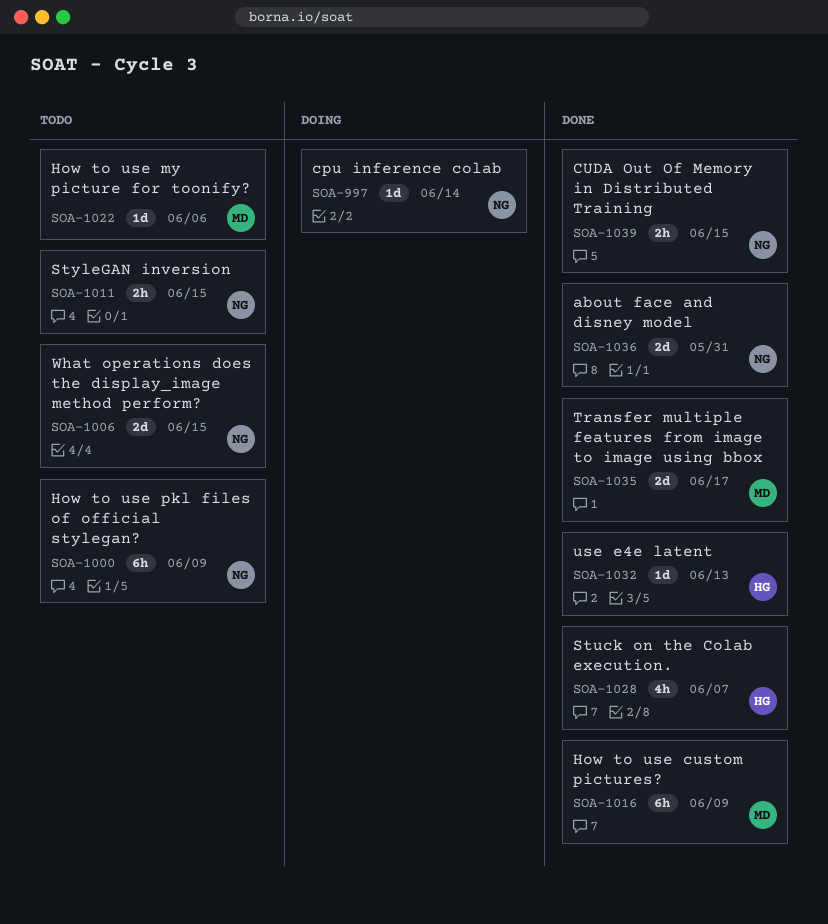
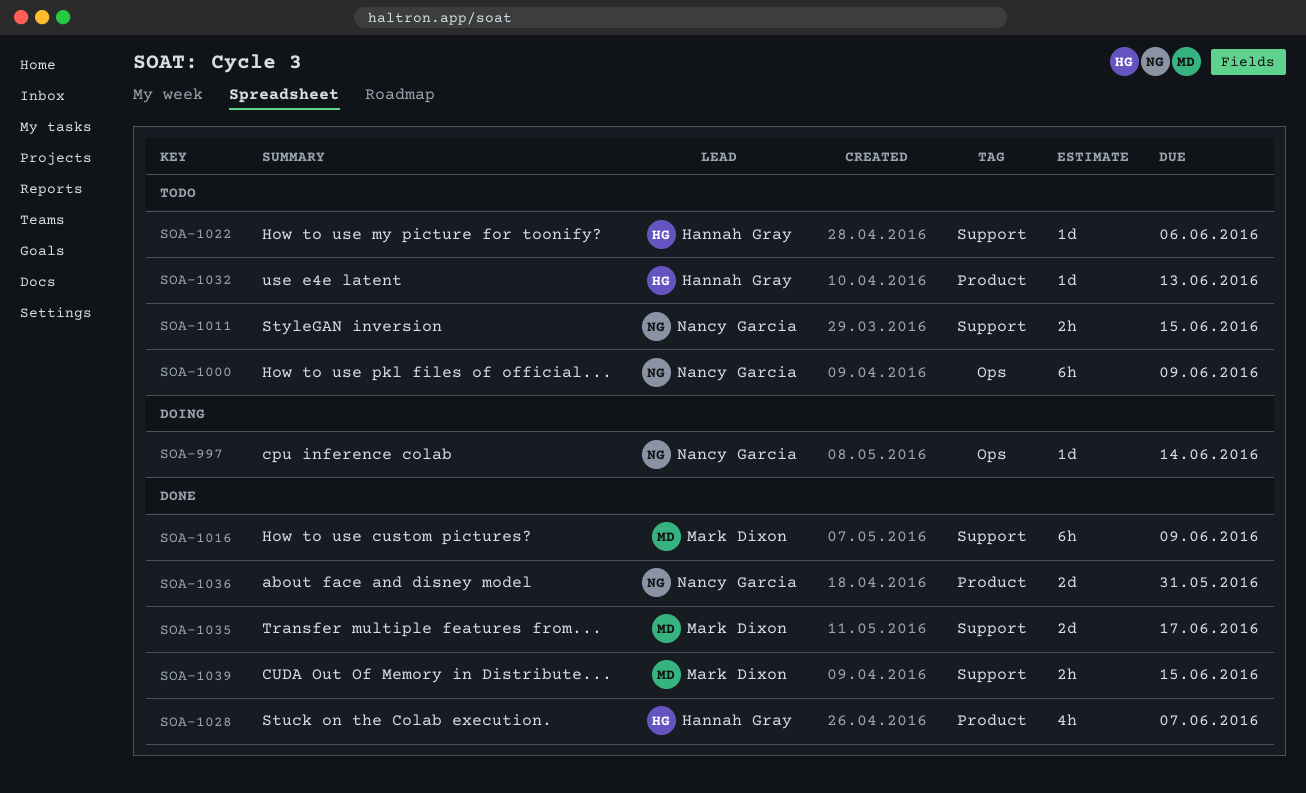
SOA-1006: present -> none
SOA-1022, owner: Mark Dixon -> Hannah Gray
SOA-1032, status: Done -> Todo
SOA-1039, owner: Nancy Garcia -> Mark Dixon

